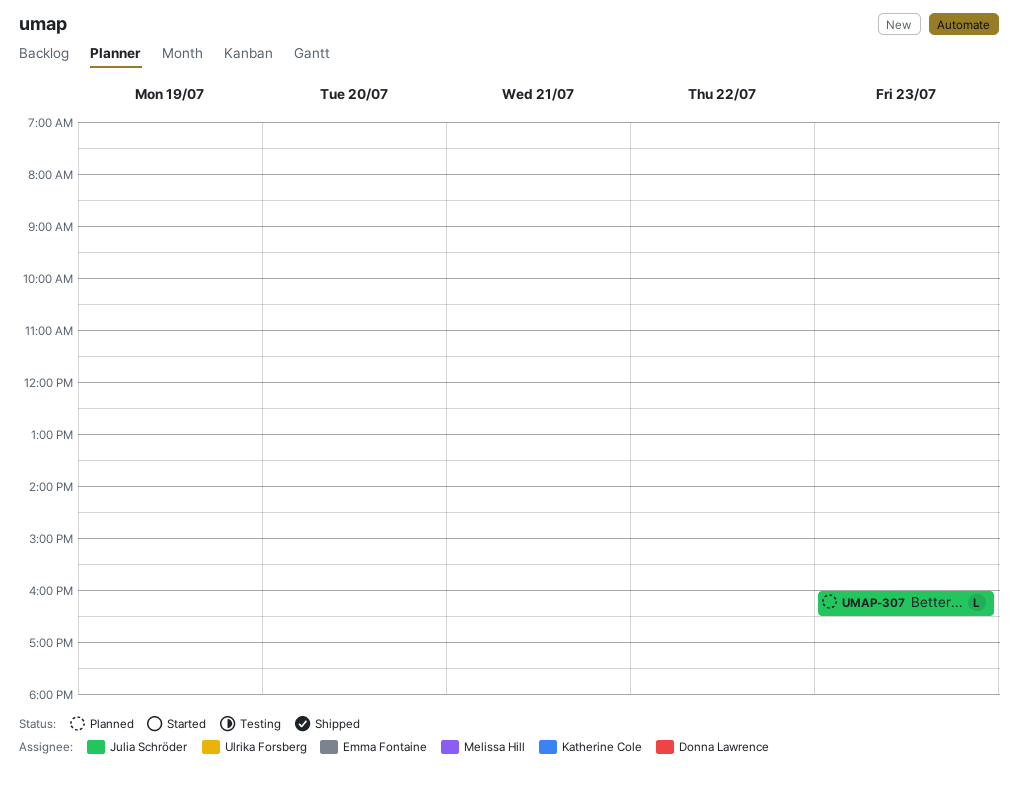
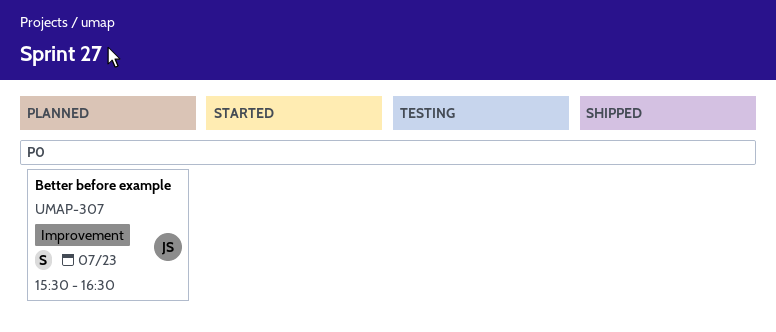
UMAP-307, estimate: L -> S
UMAP-307, begins: 16:00 -> 15:30

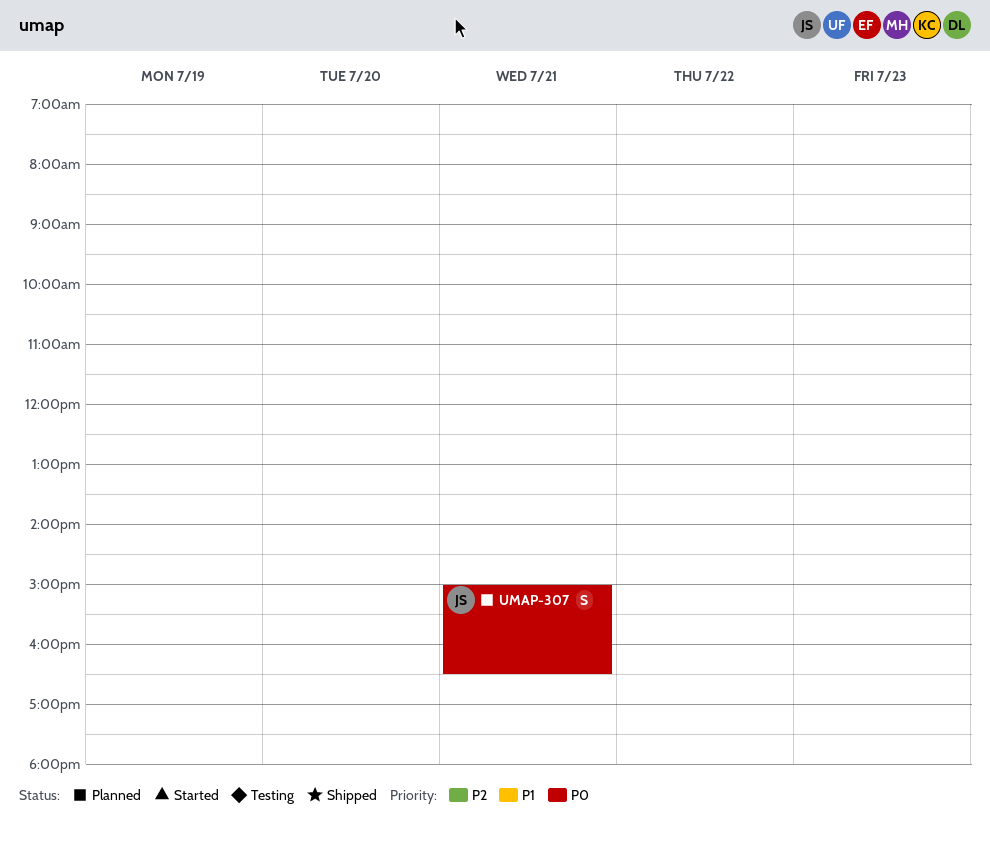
UMAP-307, day: Jul 23 -> Jul 21
UMAP-307, begins: 15:30 -> 15:00

